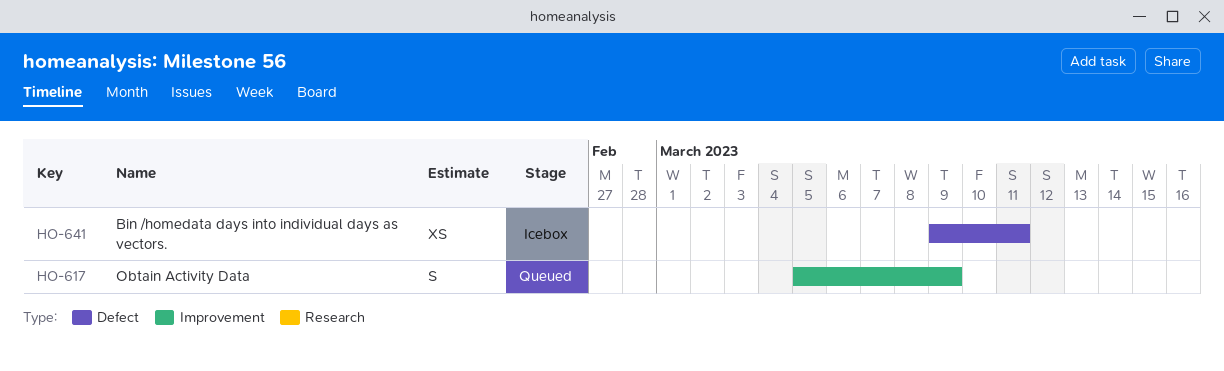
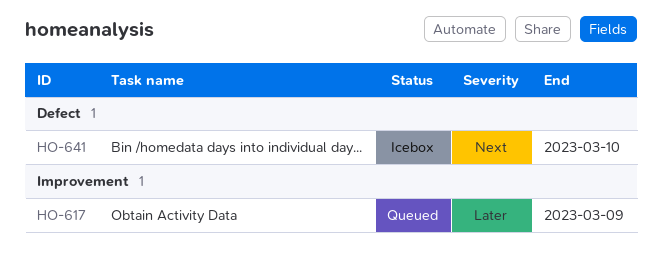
HO-641, due: Mar 11 -> Mar 10

